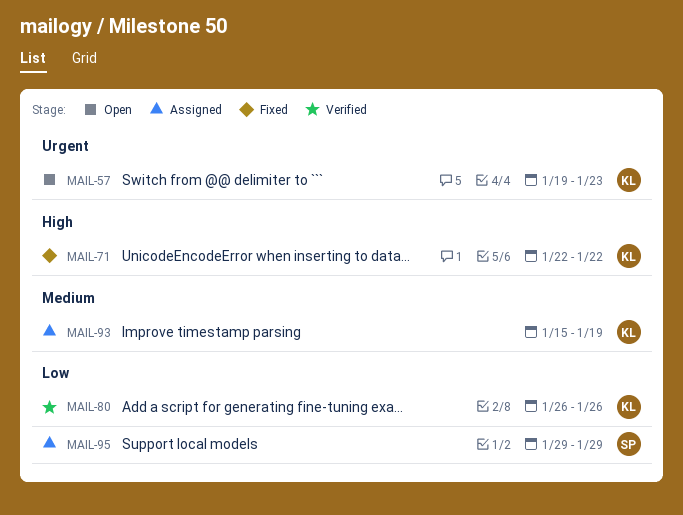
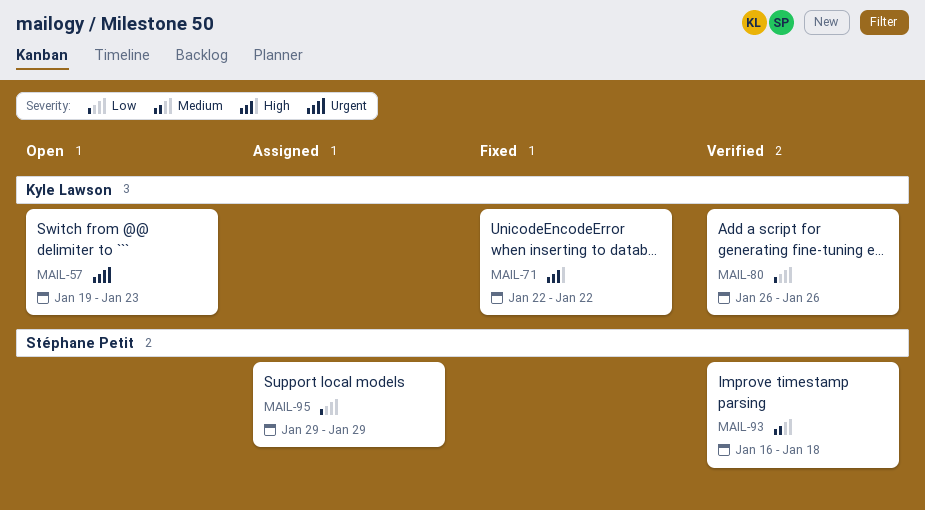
MAIL-93, status: Assigned -> Verified
MAIL-93, owner: Kyle Lawson -> Stéphane Petit
MAIL-93, start: Jan 15 -> Jan 16
MAIL-93, due: Jan 19 -> Jan 18

